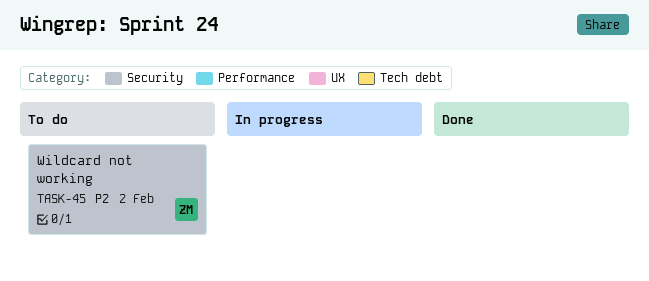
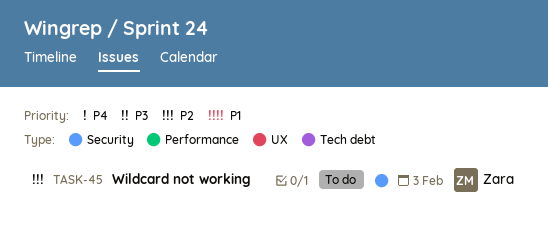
TASK-45, due: Feb 2 -> Feb 3

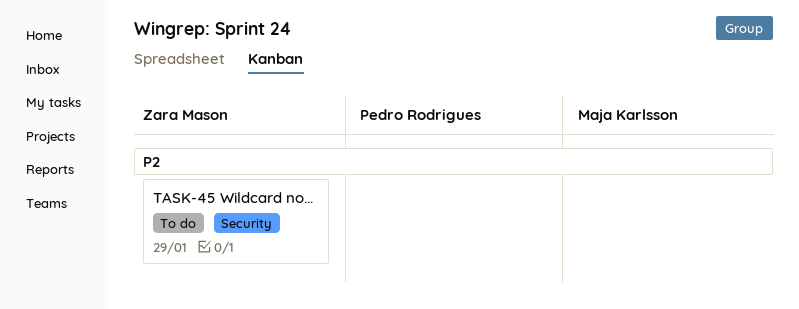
TASK-45, due: Feb 3 -> Jan 29

